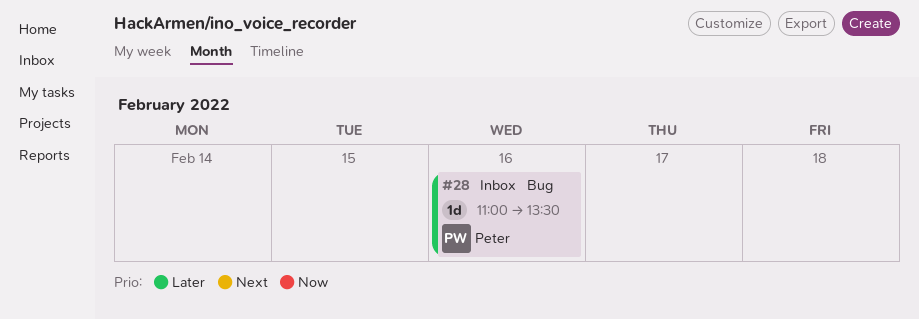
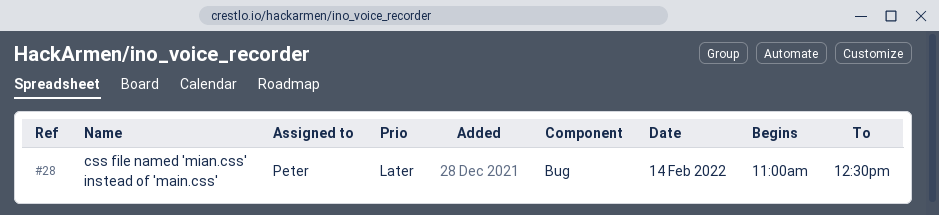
#28, day: Feb 16 -> Feb 14
#28, ends: 13:30 -> 12:30

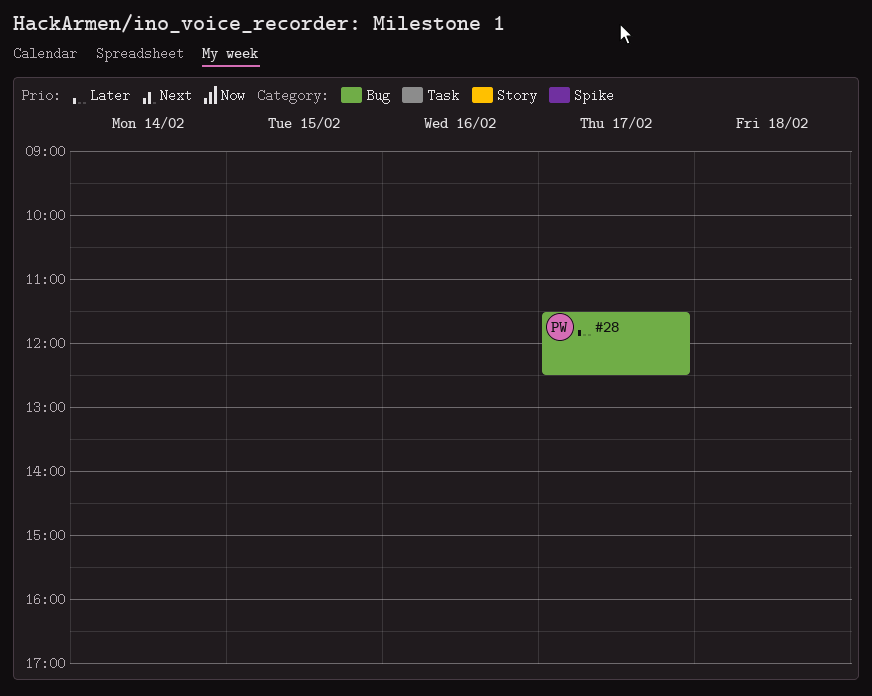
#28, day: Feb 14 -> Feb 17
#28, begins: 11:00 -> 11:30

